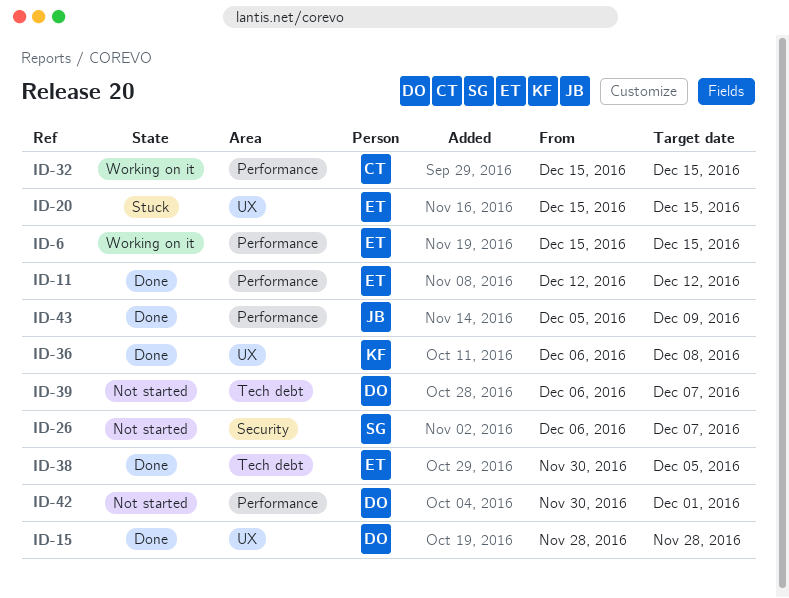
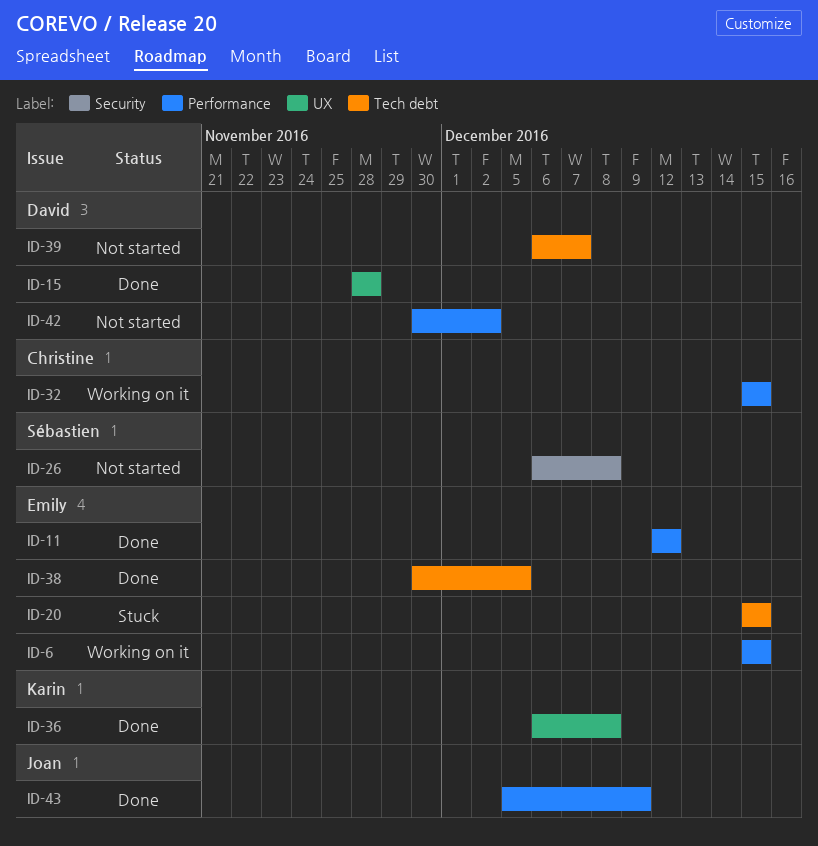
ID-20, label: UX -> Tech debt
ID-26, due: Dec 7 -> Dec 8
ID-42, due: Dec 1 -> Dec 2

